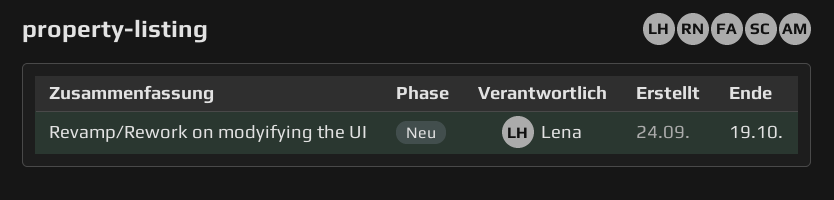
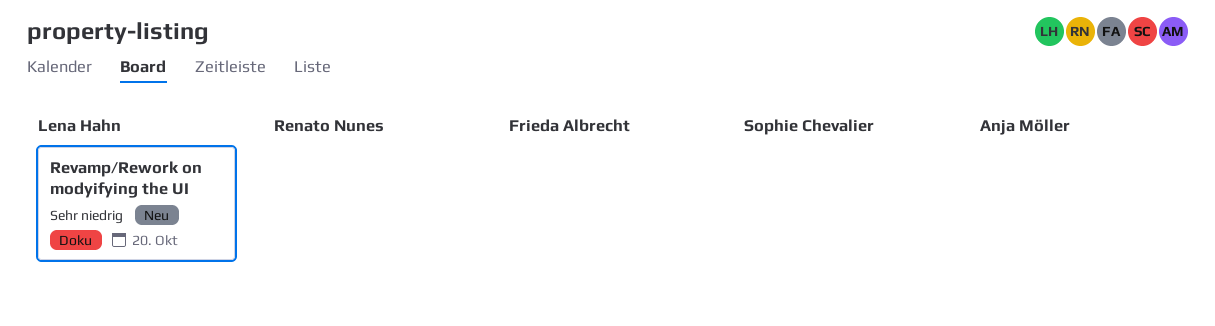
Revamp/Rework on modyifying the UI, due: Oct 19 -> Oct 20

